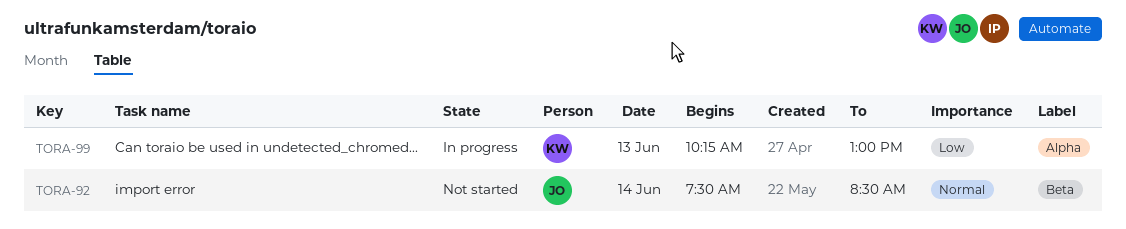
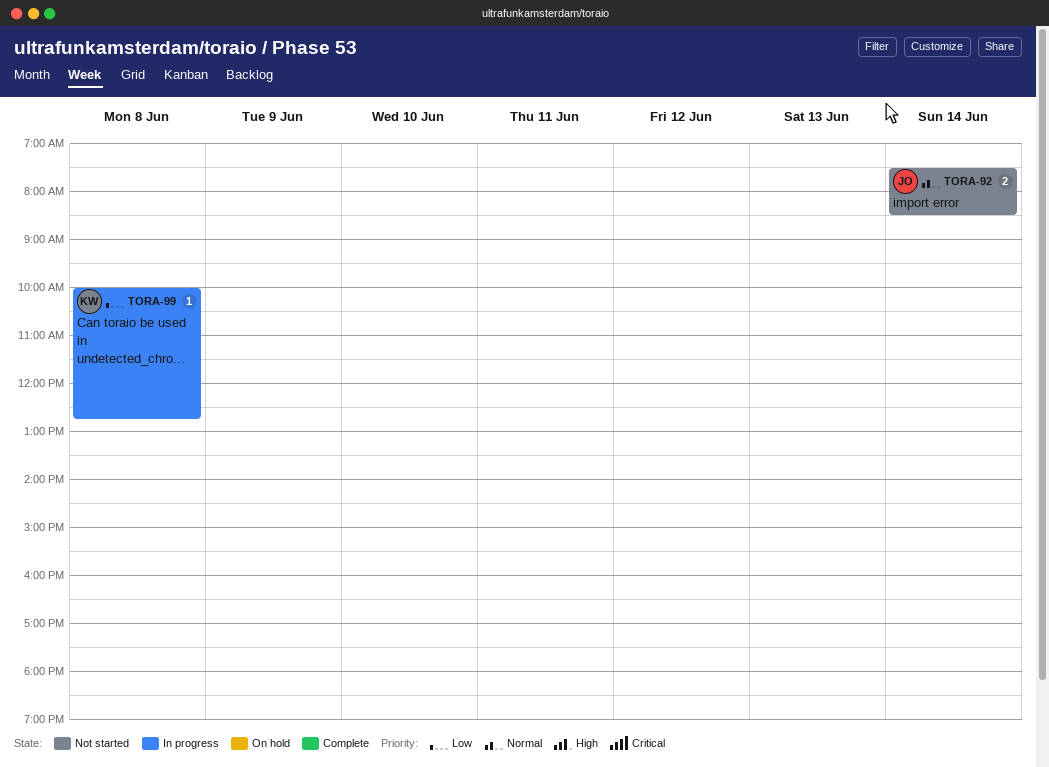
TORA-99, day: Jun 13 -> Jun 8
TORA-99, begins: 10:15 -> 10:00
TORA-99, ends: 13:00 -> 12:45

